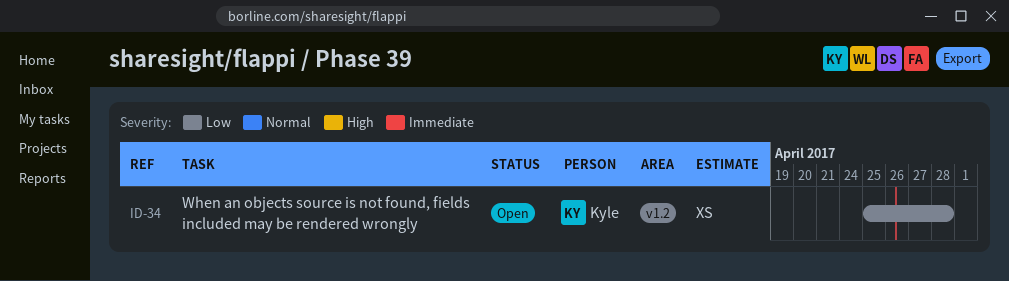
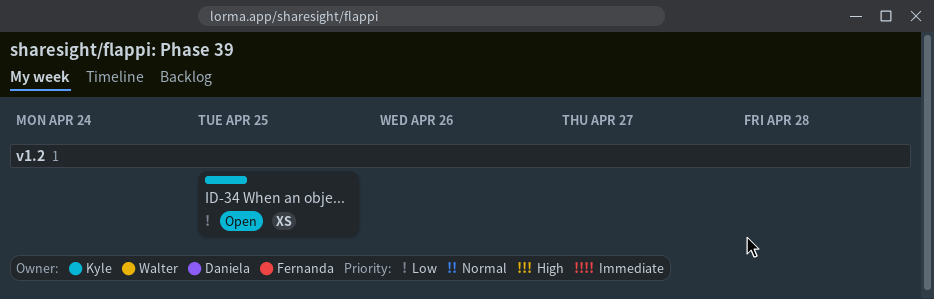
ID-34, due: Apr 28 -> Apr 25

